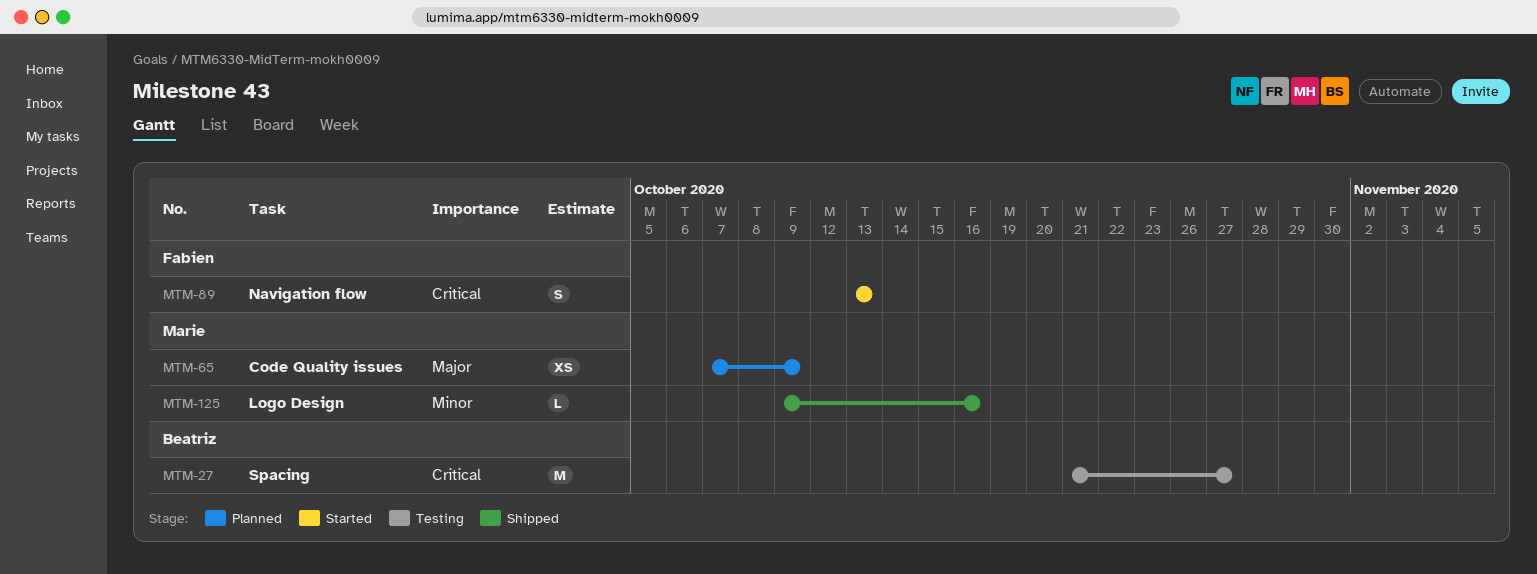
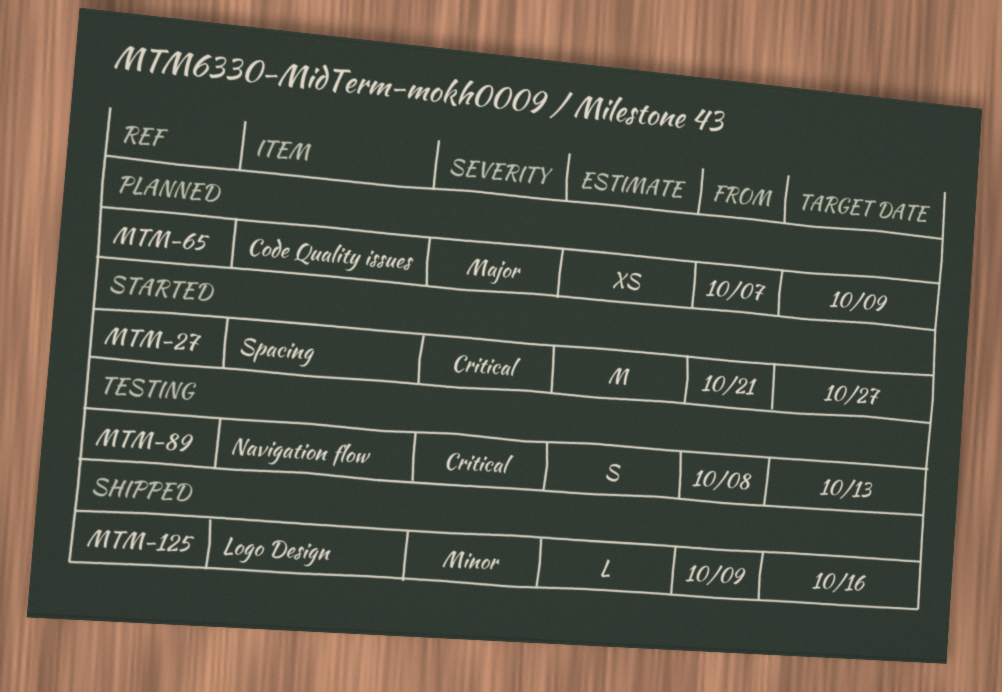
MTM-27, status: Testing -> Started
MTM-89, status: Started -> Testing
MTM-89, start: Oct 13 -> Oct 8

